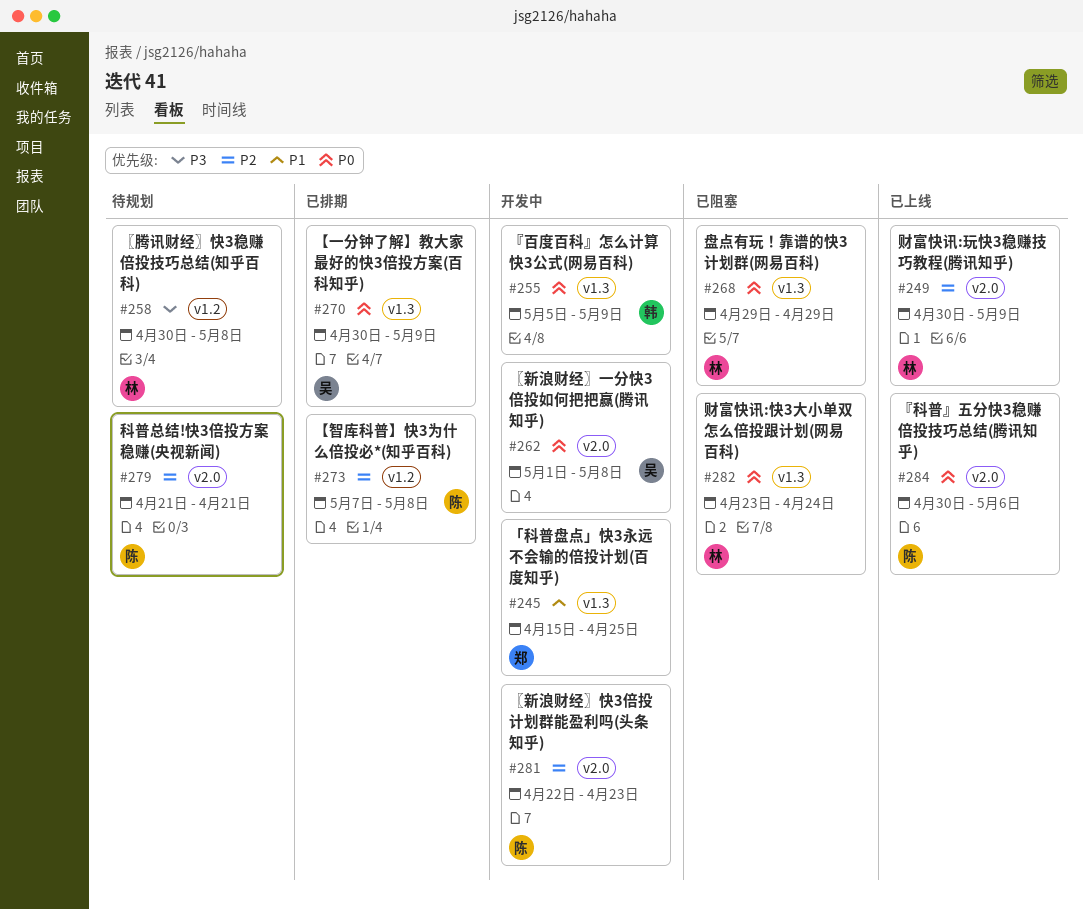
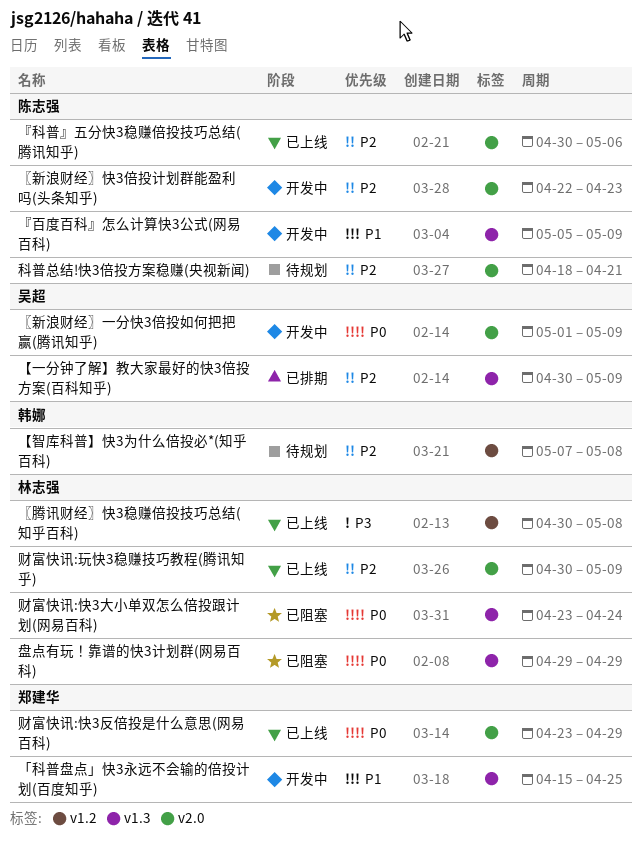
『百度百科』怎么计算快3公式(网易百科), owner: 韩娜 -> 陈志强
『百度百科』怎么计算快3公式(网易百科), priority: P0 -> P1
『科普』五分快3稳赚倍投技巧总结(腾讯知乎), priority: P0 -> P2
【一分钟了解】教大家最好的快3倍投方案(百科知乎), priority: P0 -> P2
【智库科普】快3为什么倍投必*(知乎百科), status: 已排期 -> 待规划
【智库科普】快3为什么倍投必*(知乎百科), owner: 陈志强 -> 韩娜
〖新浪财经〗一分快3倍投如何把把赢(腾讯知乎), due: May 8 -> May 9
〖腾讯财经〗快3稳赚倍投技巧总结(知乎百科), status: 待规划 -> 已上线
科普总结!快3倍投方案稳赚(央视新闻), start: Apr 21 -> Apr 18
财富快讯:快3反倍投是什么意思(网易百科): none -> present

